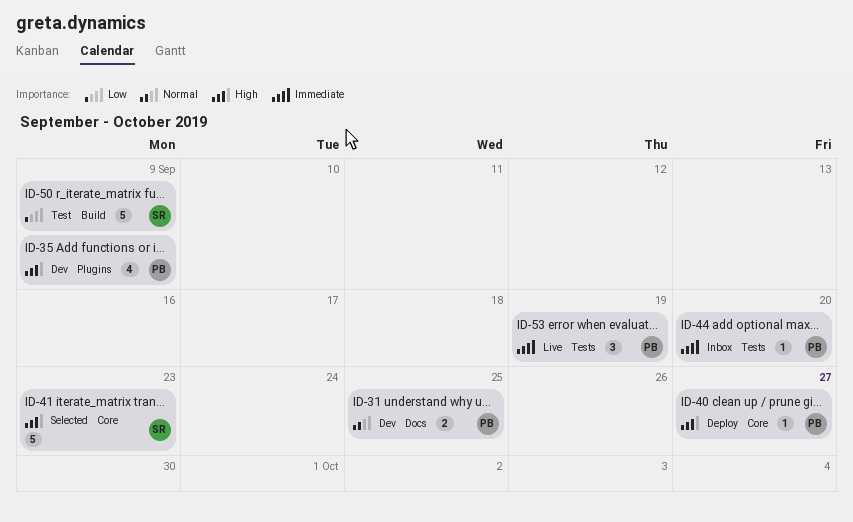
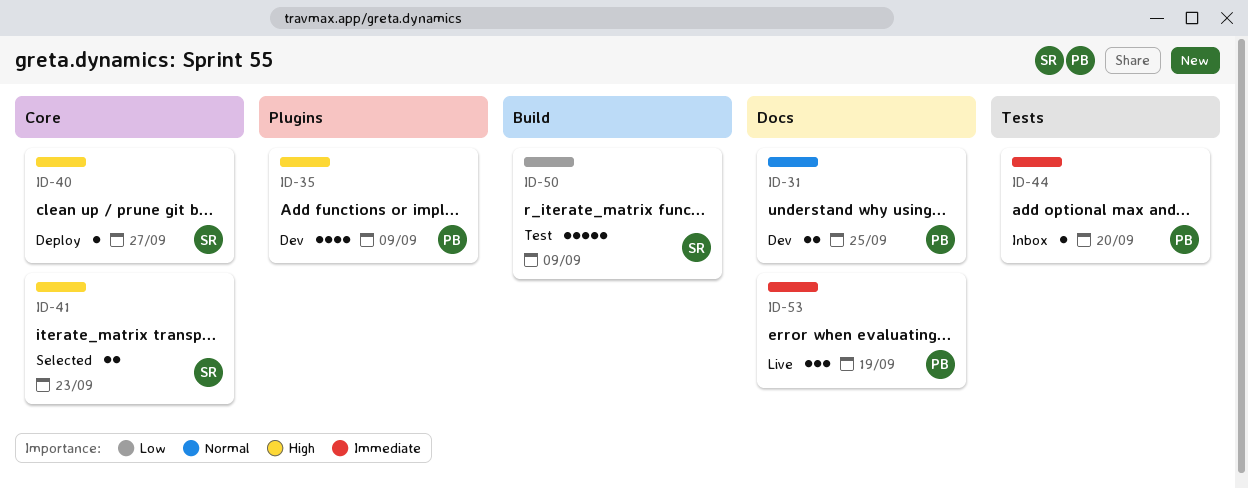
ID-40, owner: PB -> SR
ID-41, estimate: 5 -> 2
ID-53, label: Tests -> Docs

